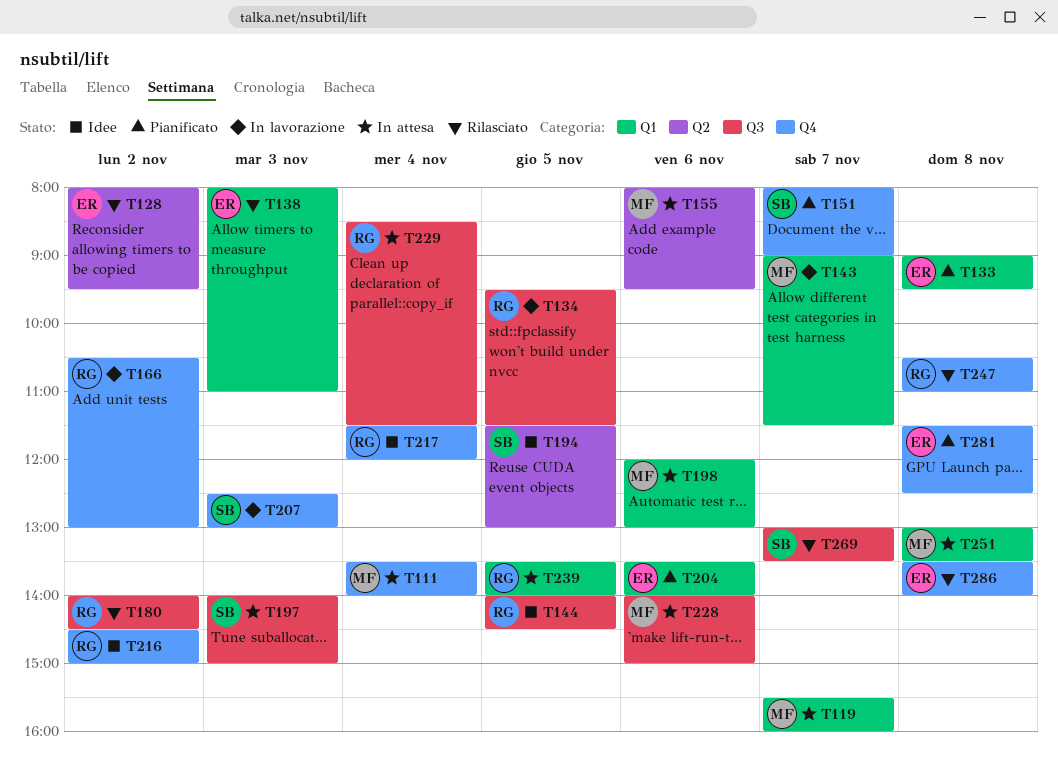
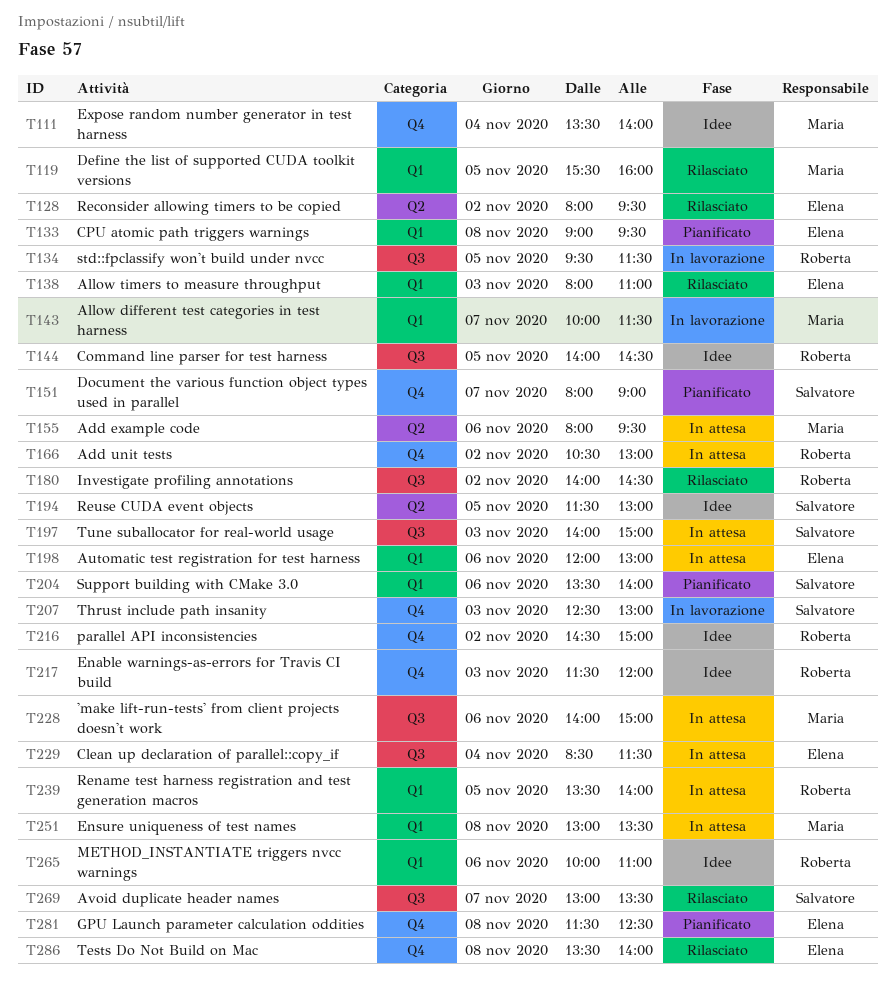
T111, status: In attesa -> Idee
T119, status: In attesa -> Rilasciato
T119, day: Nov 7 -> Nov 5
T143, begins: 09:00 -> 10:00
T166, status: In lavorazione -> In attesa
T198, owner: Maria -> Elena
T204, owner: Elena -> Salvatore
T217, day: Nov 4 -> Nov 3
T229, owner: Roberta -> Elena
T247: present -> none
T265: none -> present

